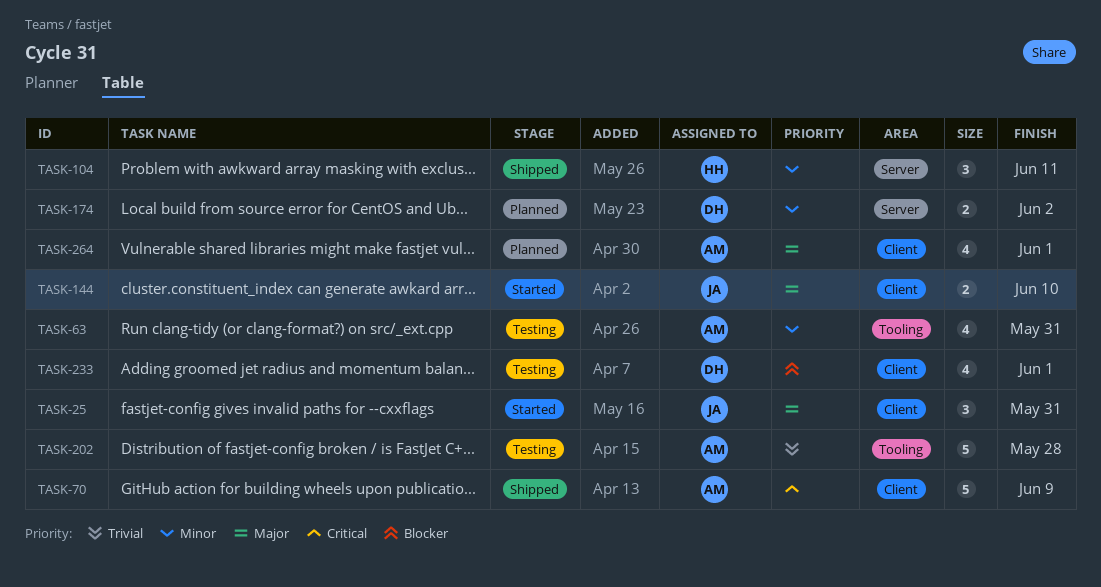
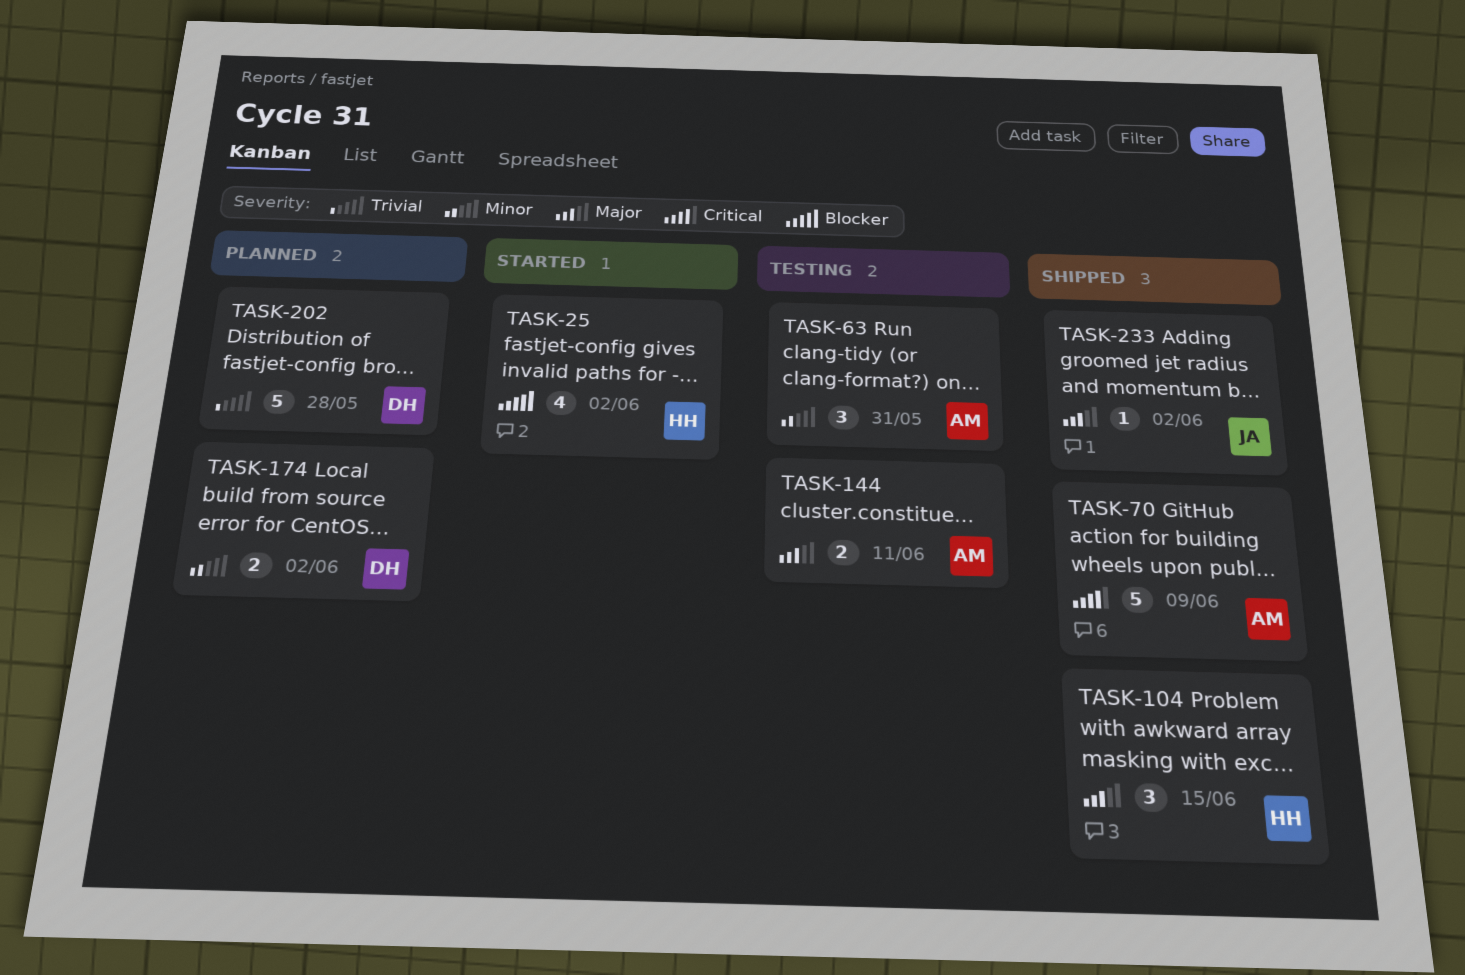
TASK-25, owner: JA -> HH
TASK-25, priority: Major -> Blocker
TASK-25, estimate: 3 -> 4
TASK-25, due: May 31 -> Jun 2
TASK-63, estimate: 4 -> 3
TASK-104, priority: Minor -> Major
TASK-104, due: Jun 11 -> Jun 15
TASK-144, status: Started -> Testing
TASK-144, owner: JA -> AM
TASK-144, due: Jun 10 -> Jun 11
TASK-202, status: Testing -> Planned
TASK-202, owner: AM -> DH
TASK-233, status: Testing -> Shipped
TASK-233, owner: DH -> JA
TASK-233, priority: Blocker -> Major
TASK-233, estimate: 4 -> 1
TASK-233, due: Jun 1 -> Jun 2
TASK-264: present -> none

